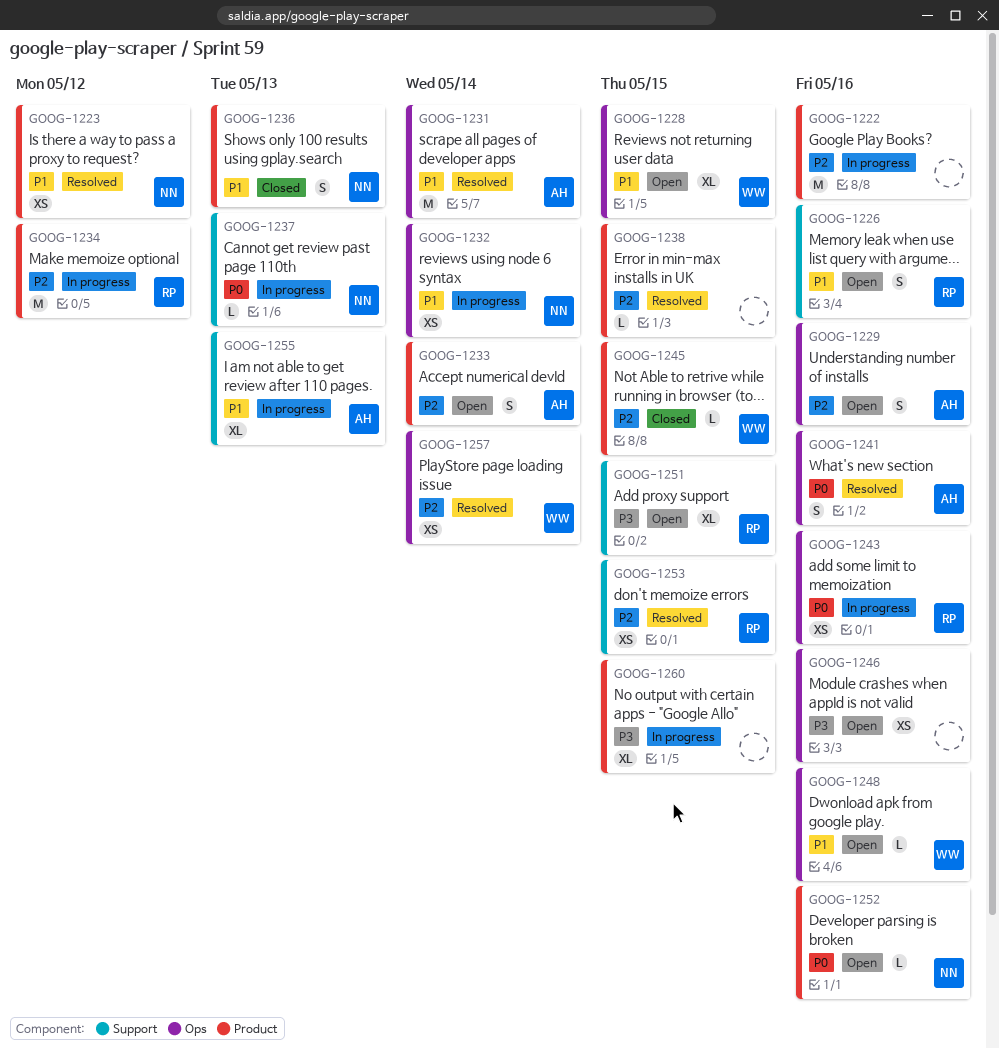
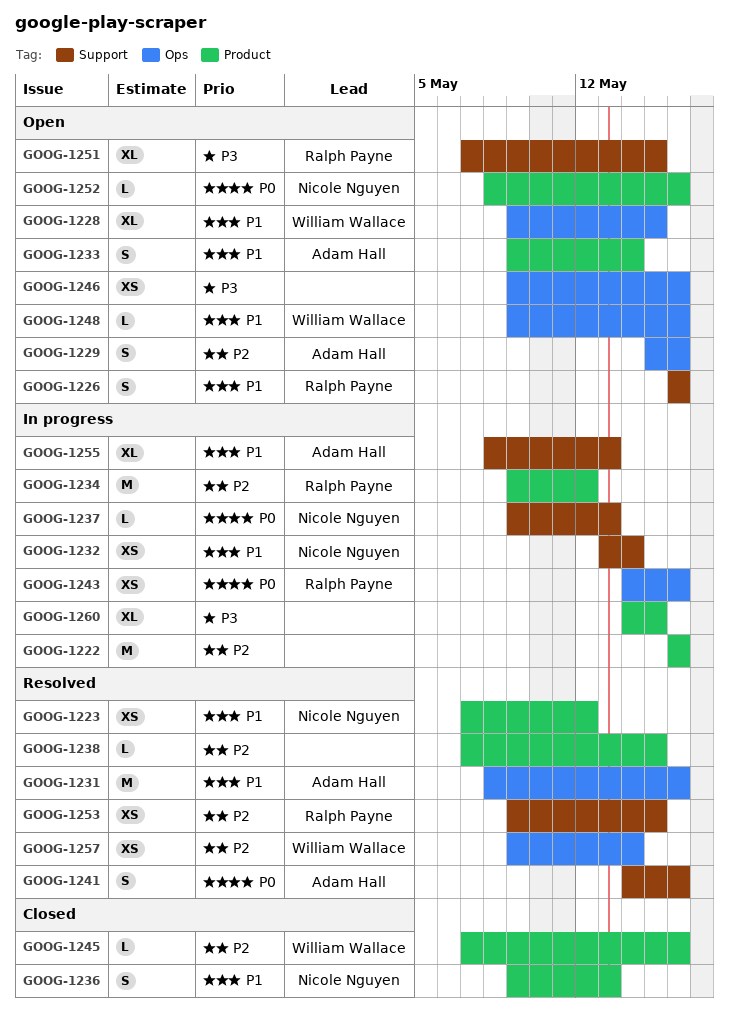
GOOG-1231, due: May 14 -> May 16
GOOG-1232, label: Ops -> Support
GOOG-1233, priority: P2 -> P1
GOOG-1241, label: Ops -> Support
GOOG-1245, due: May 15 -> May 16

